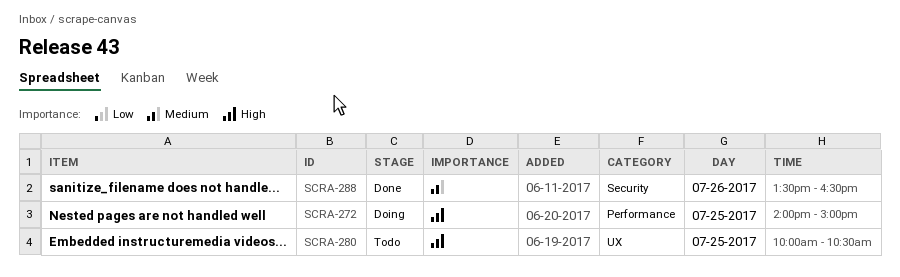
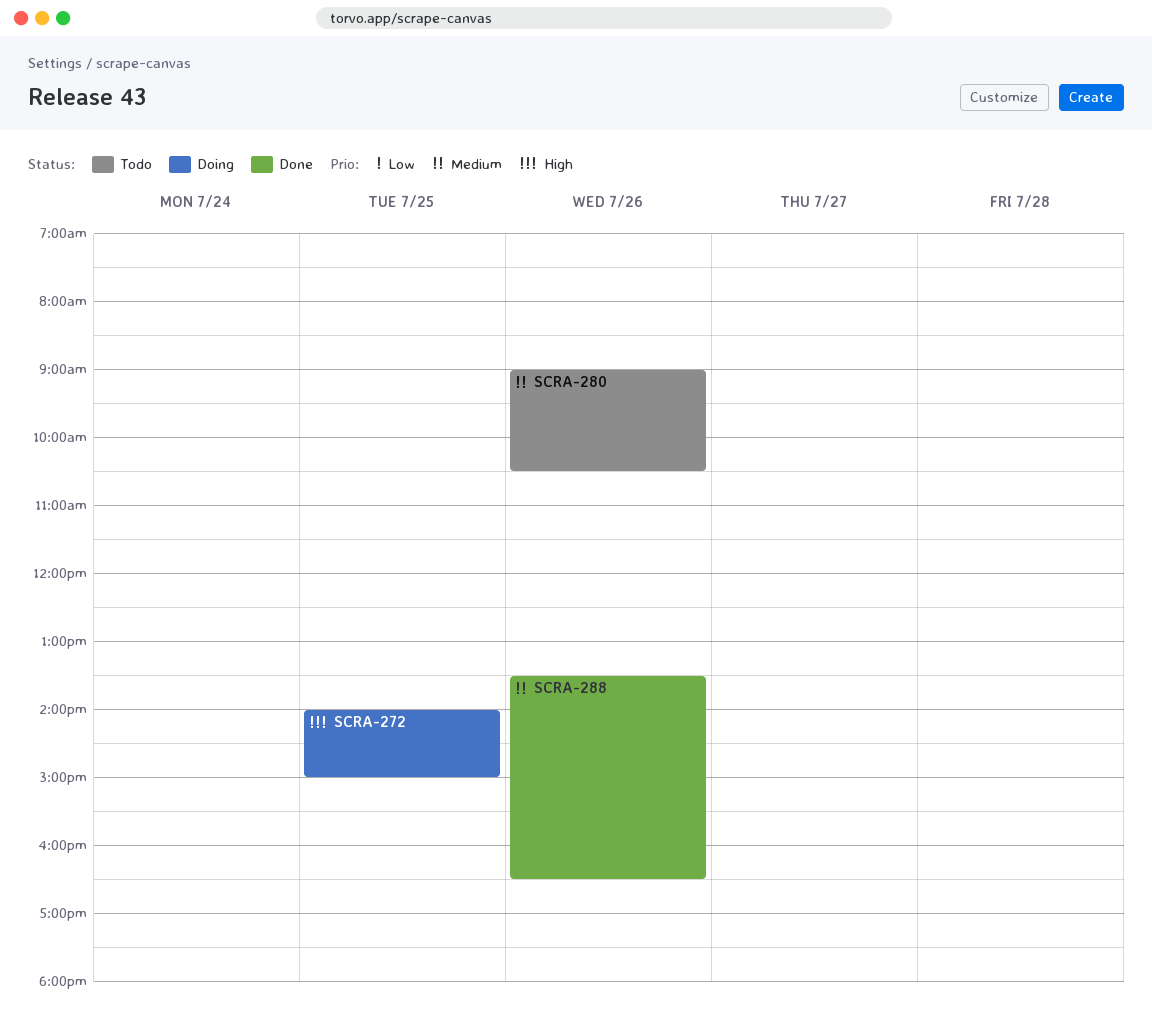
SCRA-280, priority: High -> Medium
SCRA-280, day: Jul 25 -> Jul 26
SCRA-280, begins: 10:00 -> 09:00

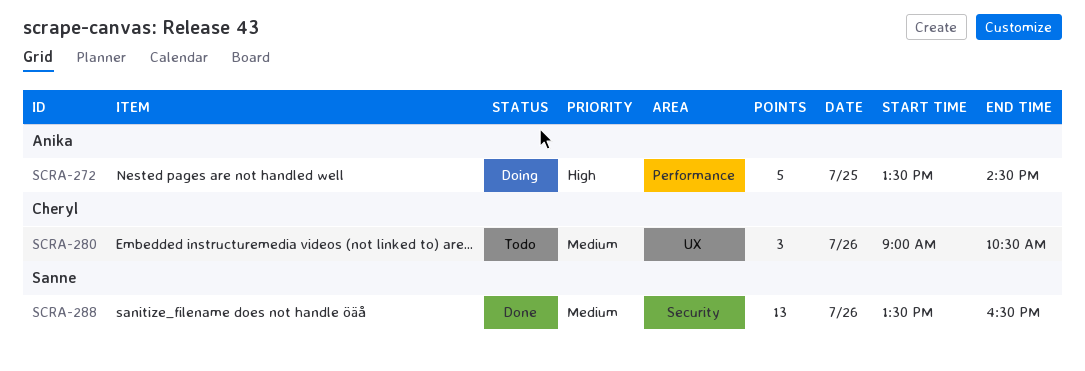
SCRA-272, begins: 14:00 -> 13:30
SCRA-272, ends: 15:00 -> 14:30

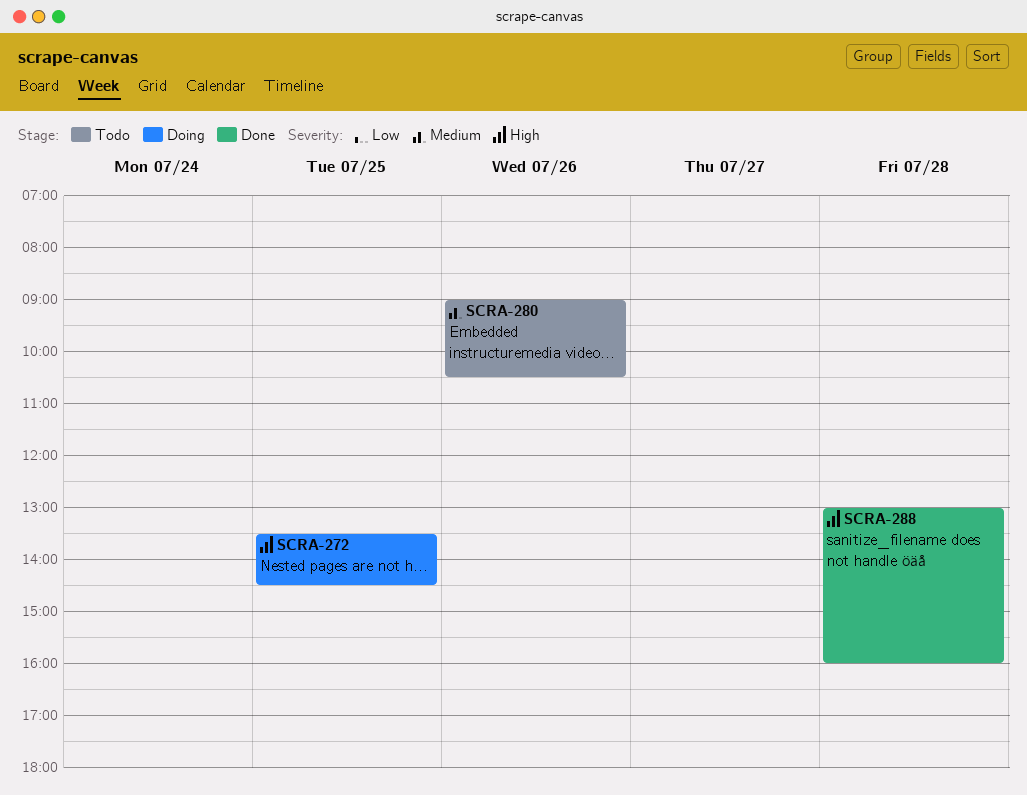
SCRA-288, priority: Medium -> High
SCRA-288, day: Jul 26 -> Jul 28
SCRA-288, begins: 13:30 -> 13:00
SCRA-288, ends: 16:30 -> 16:00

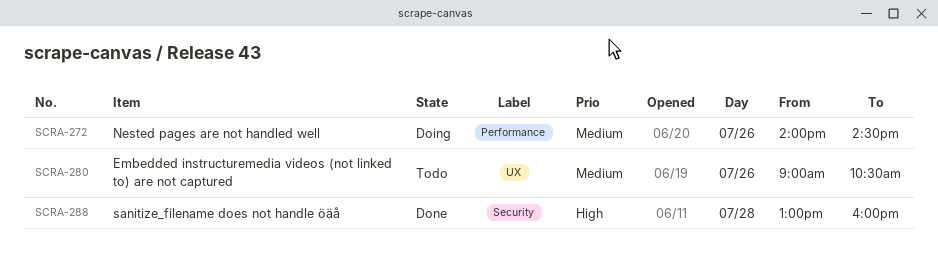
SCRA-272, priority: High -> Medium
SCRA-272, day: Jul 25 -> Jul 26
SCRA-272, begins: 13:30 -> 14:00

